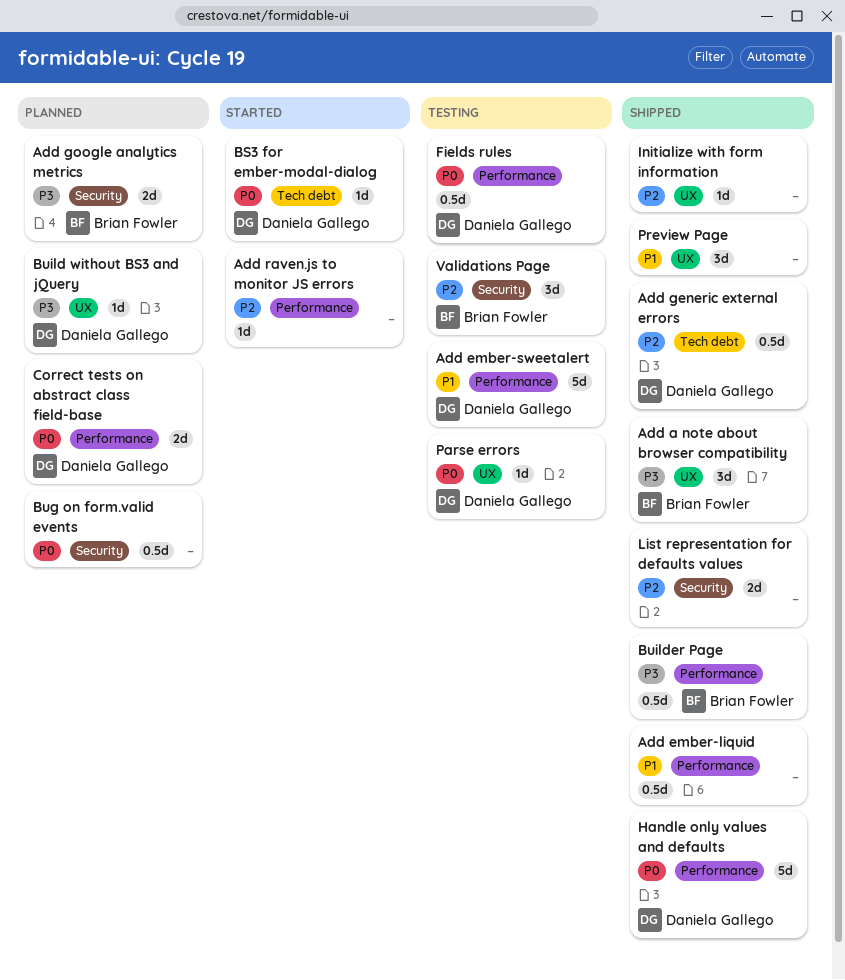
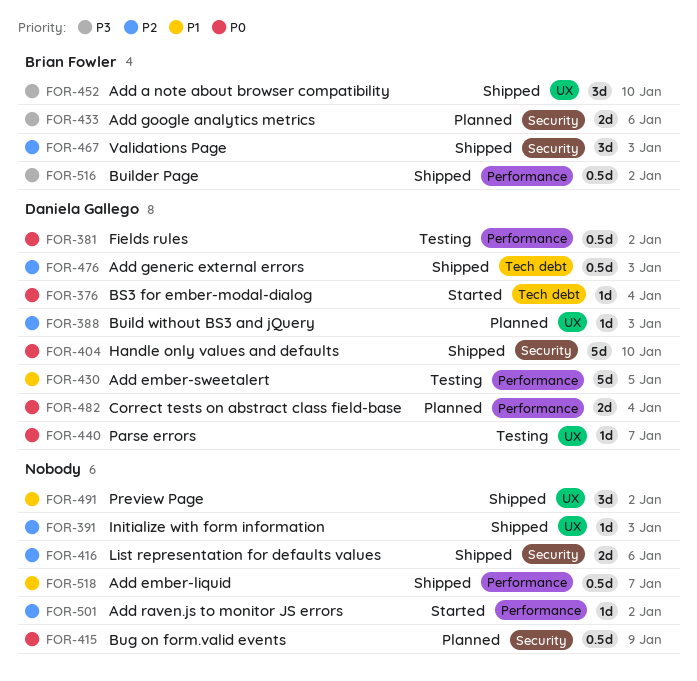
Build without BS3 and jQuery, priority: P3 -> P2
Handle only values and defaults, label: Performance -> Security
Validations Page, status: Testing -> Shipped

